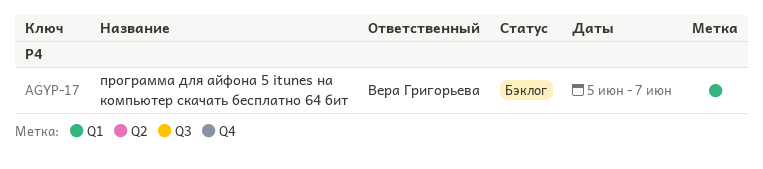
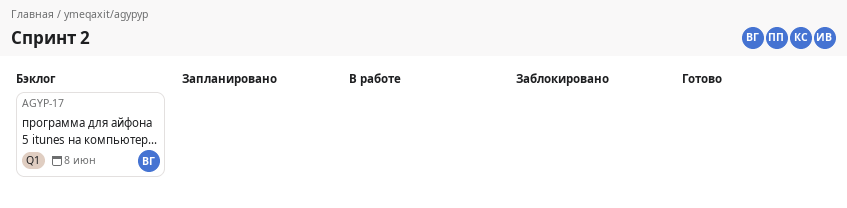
AGYP-17, due: Jun 7 -> Jun 8

